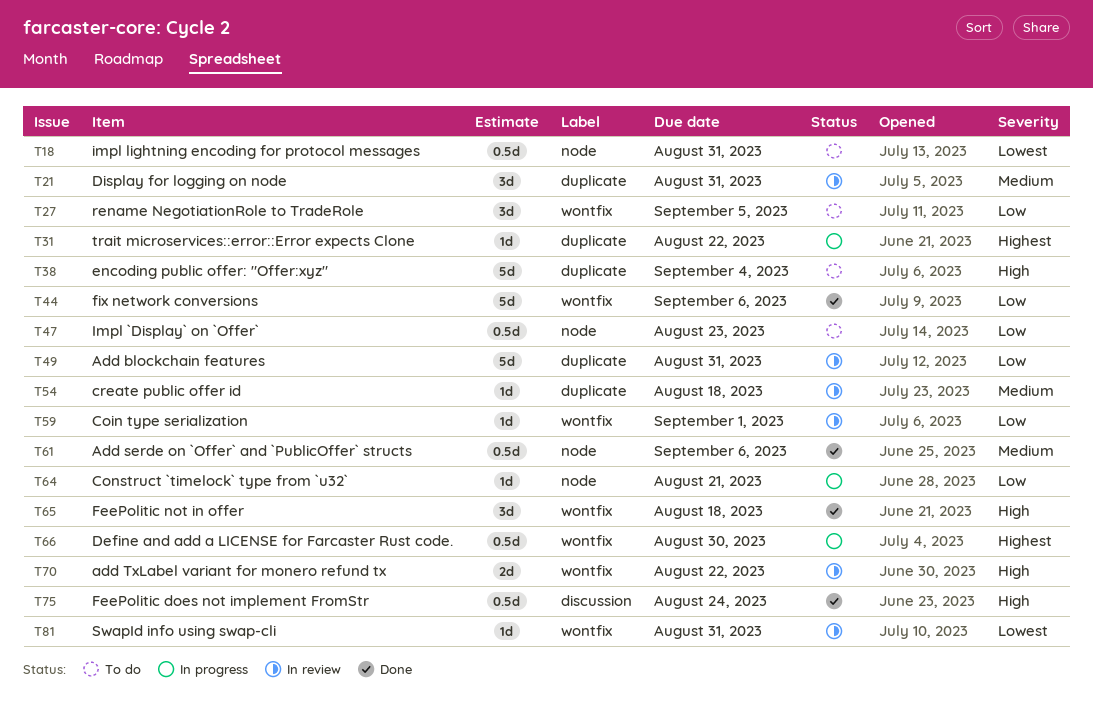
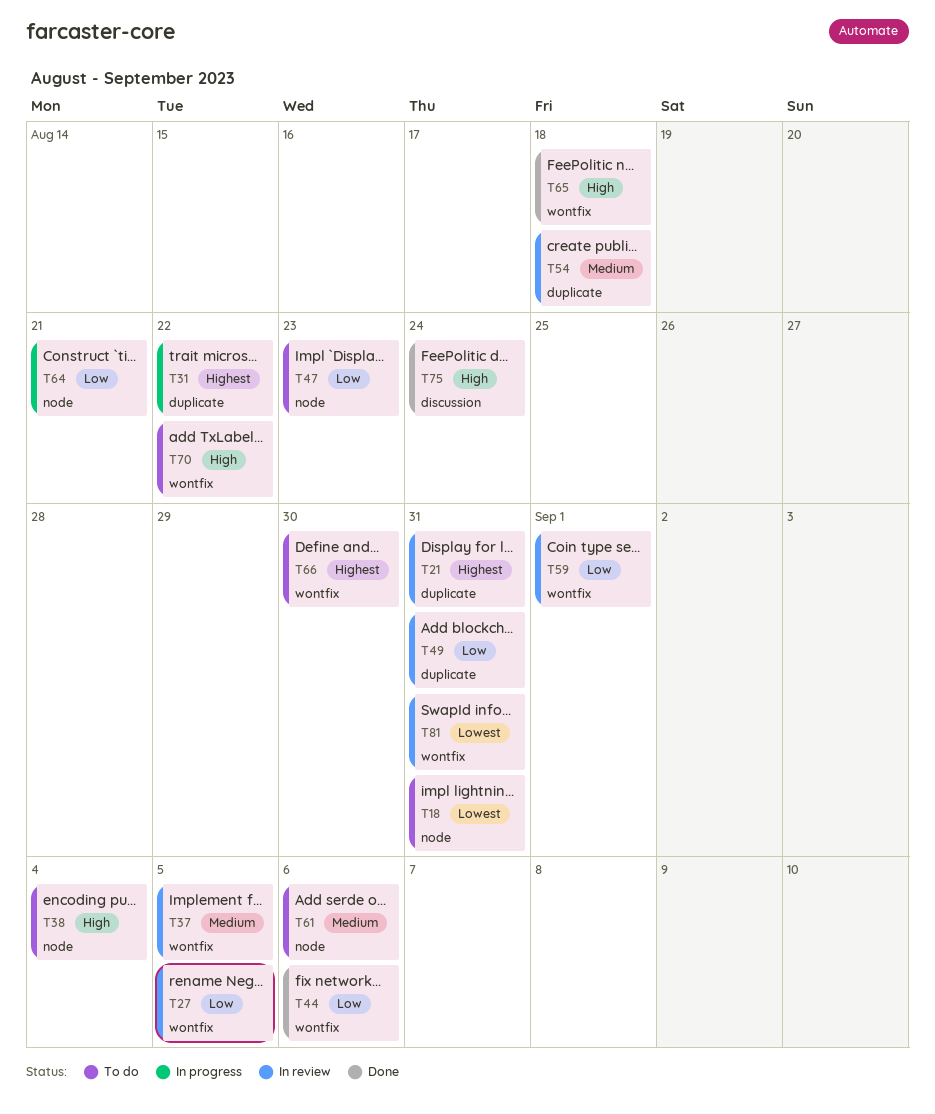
T21, priority: Medium -> Highest
T27, status: To do -> In review
T37: none -> present
T38, label: duplicate -> node
T61, status: Done -> To do
T66, status: In progress -> To do
T70, status: In review -> To do

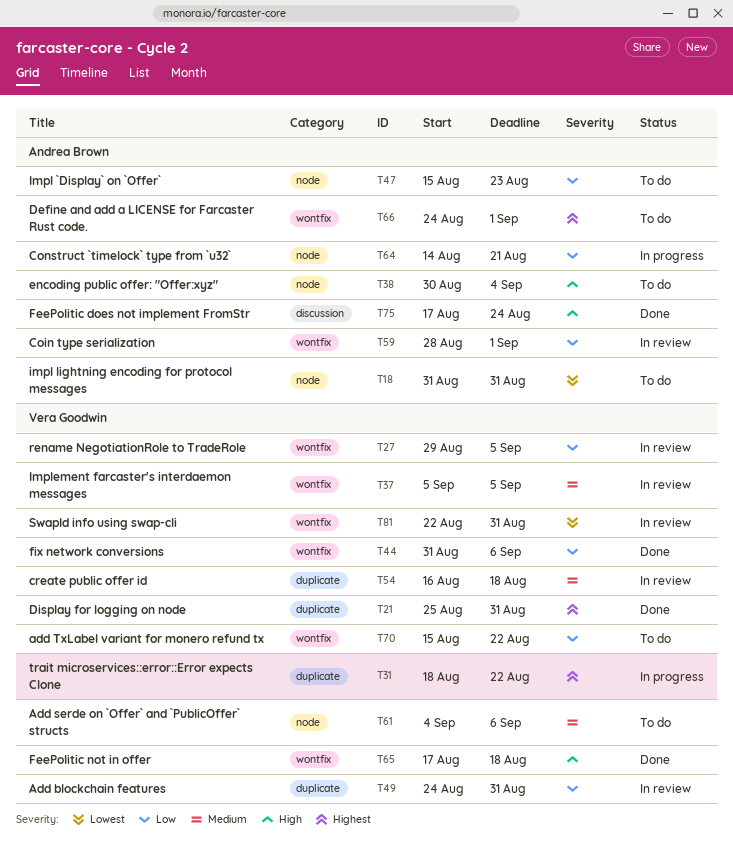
T21, status: In review -> Done
T66, due: Aug 30 -> Sep 1
T70, priority: High -> Low

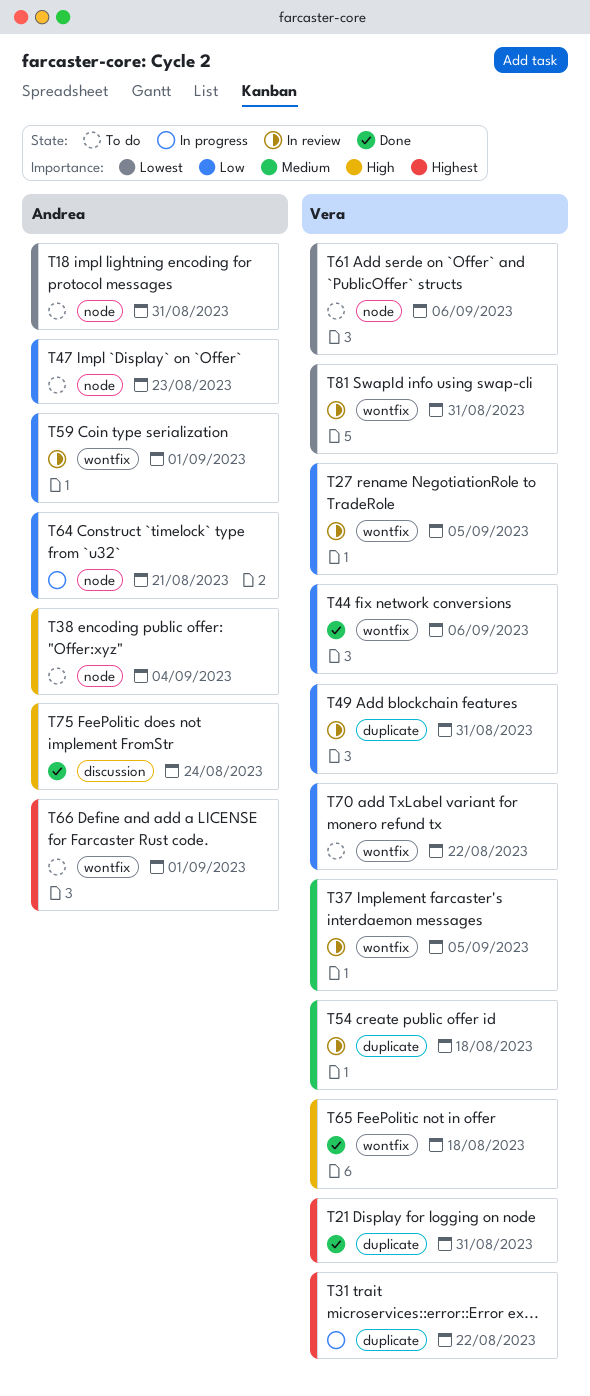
T61, priority: Medium -> Lowest

